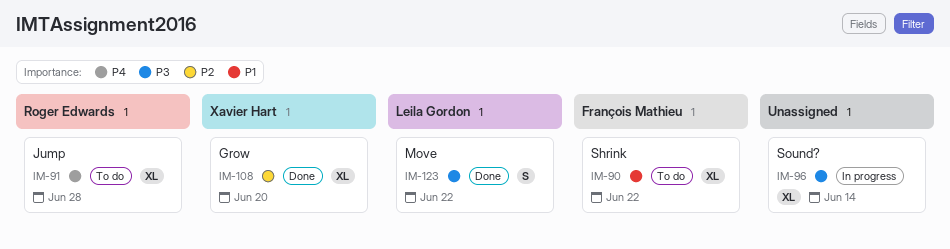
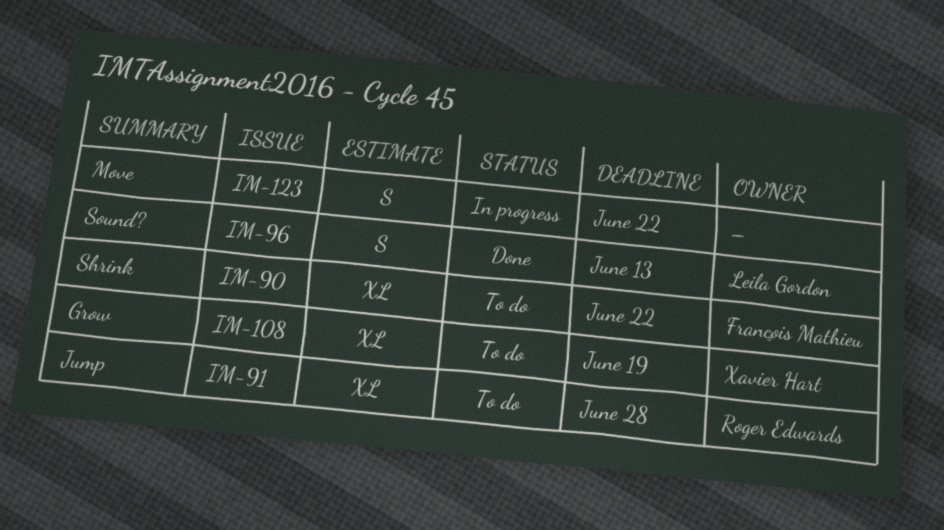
IM-96, status: In progress -> Done
IM-96, owner: none -> Leila Gordon
IM-96, estimate: XL -> S
IM-96, due: Jun 14 -> Jun 13
IM-108, status: Done -> To do
IM-108, due: Jun 20 -> Jun 19
IM-123, status: Done -> In progress
IM-123, owner: Leila Gordon -> none

